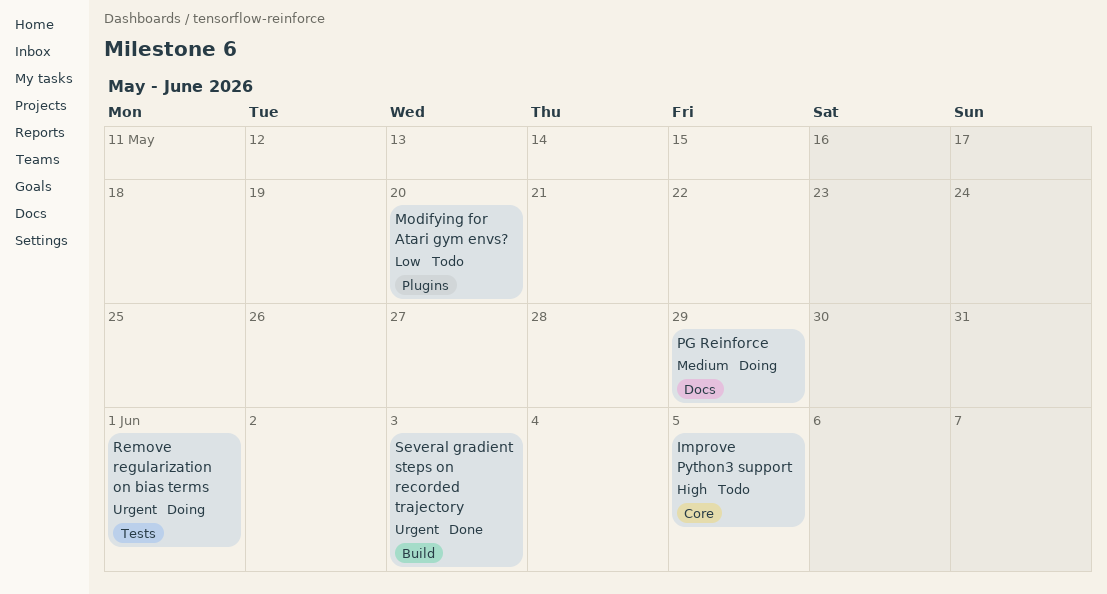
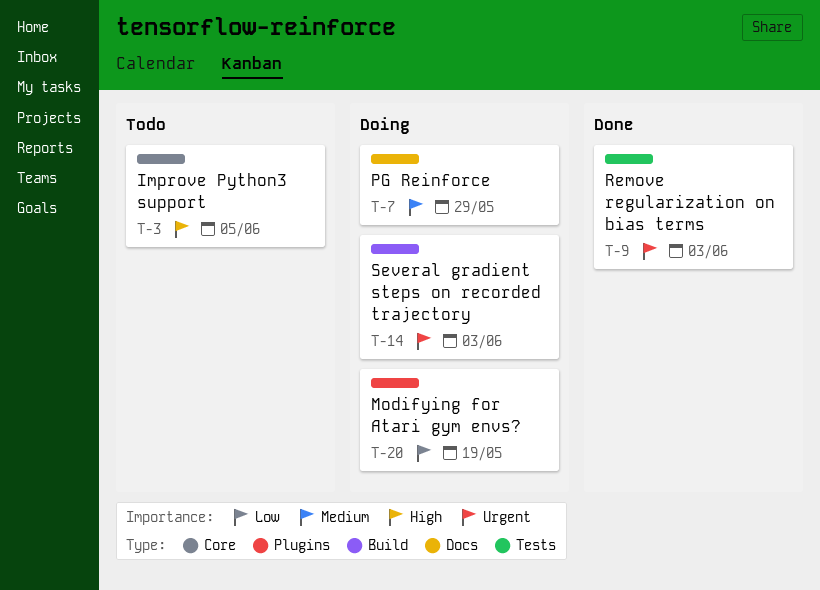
Modifying for Atari gym envs?, status: Todo -> Doing
Modifying for Atari gym envs?, due: May 20 -> May 19
Remove regularization on bias terms, status: Doing -> Done
Remove regularization on bias terms, due: Jun 1 -> Jun 3
Several gradient steps on recorded trajectory, status: Done -> Doing

